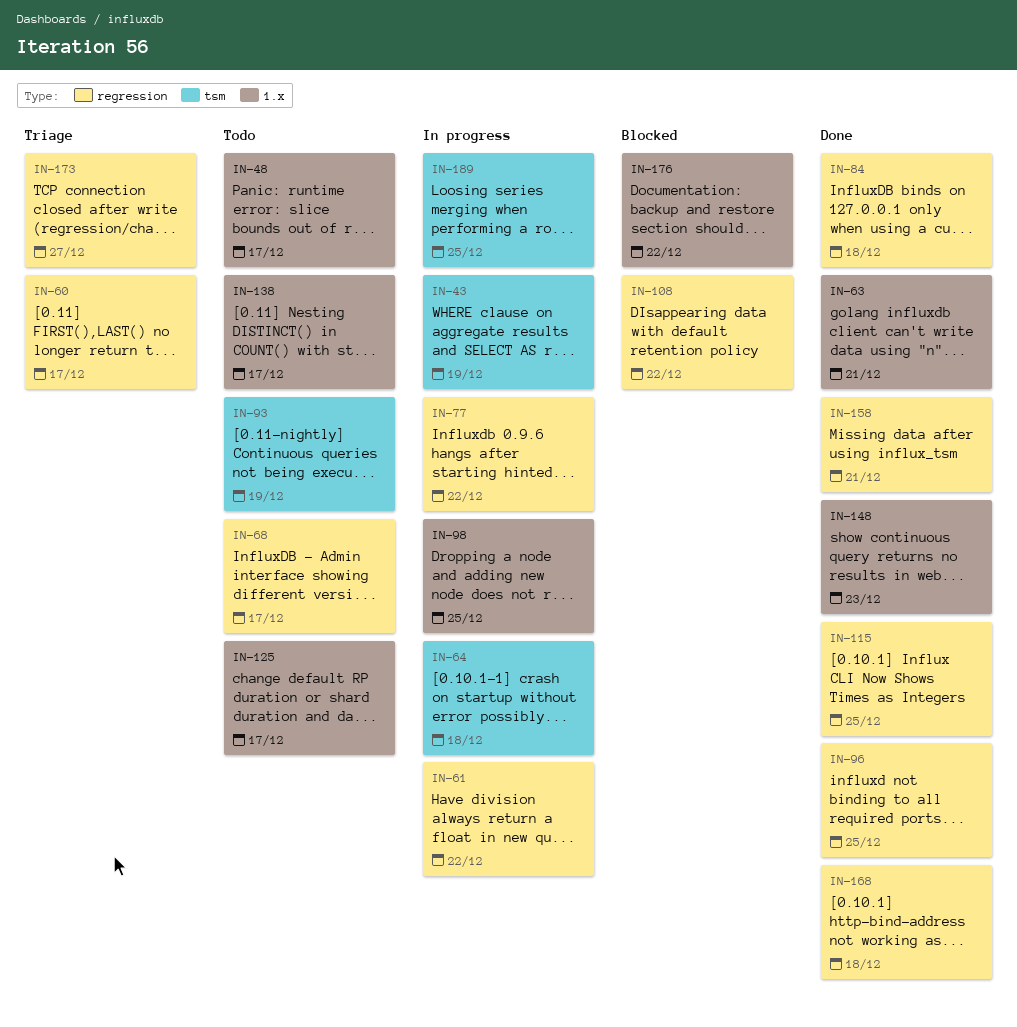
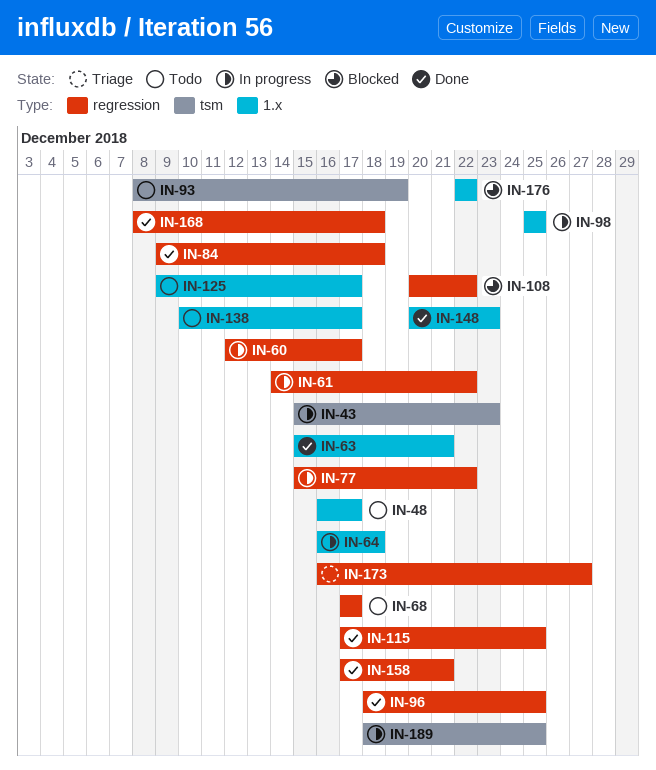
IN-43, due: Dec 19 -> Dec 23
IN-60, status: Triage -> In progress
IN-64, label: tsm -> 1.x

